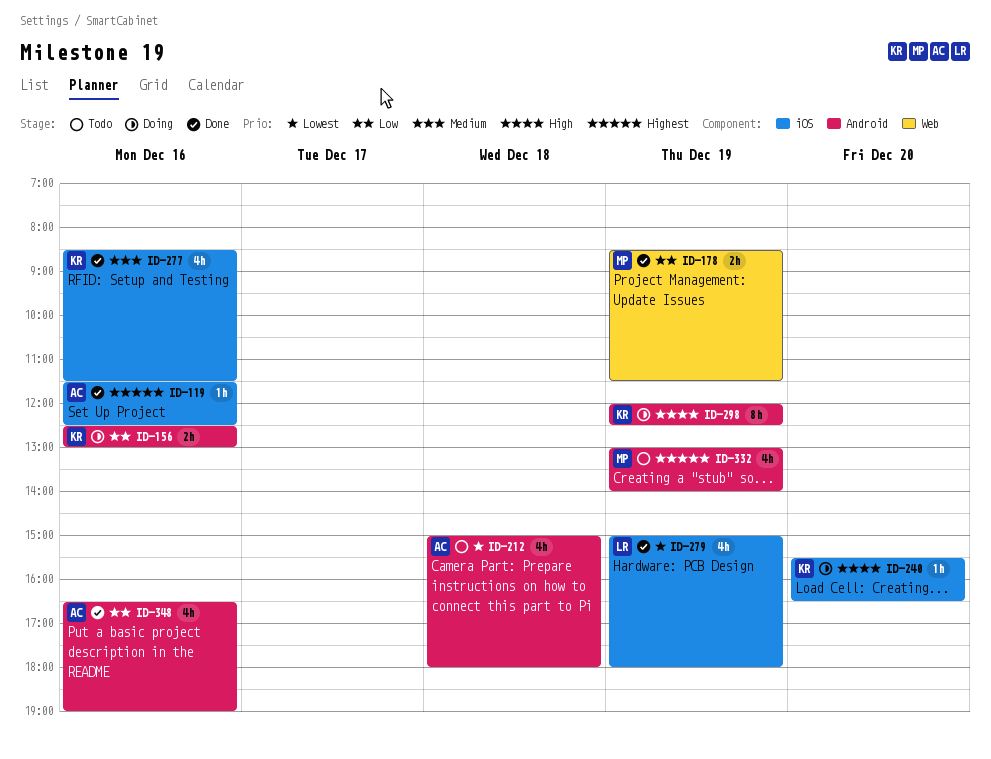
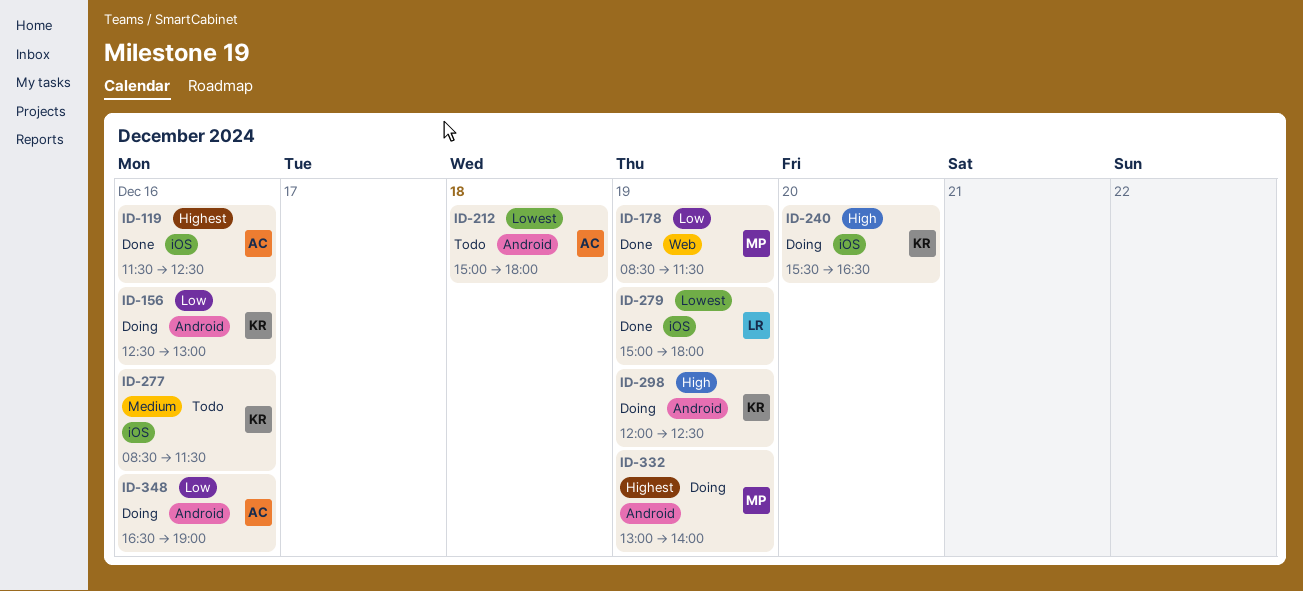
ID-277, status: Done -> Todo
ID-332, status: Todo -> Doing
ID-348, status: Done -> Doing

